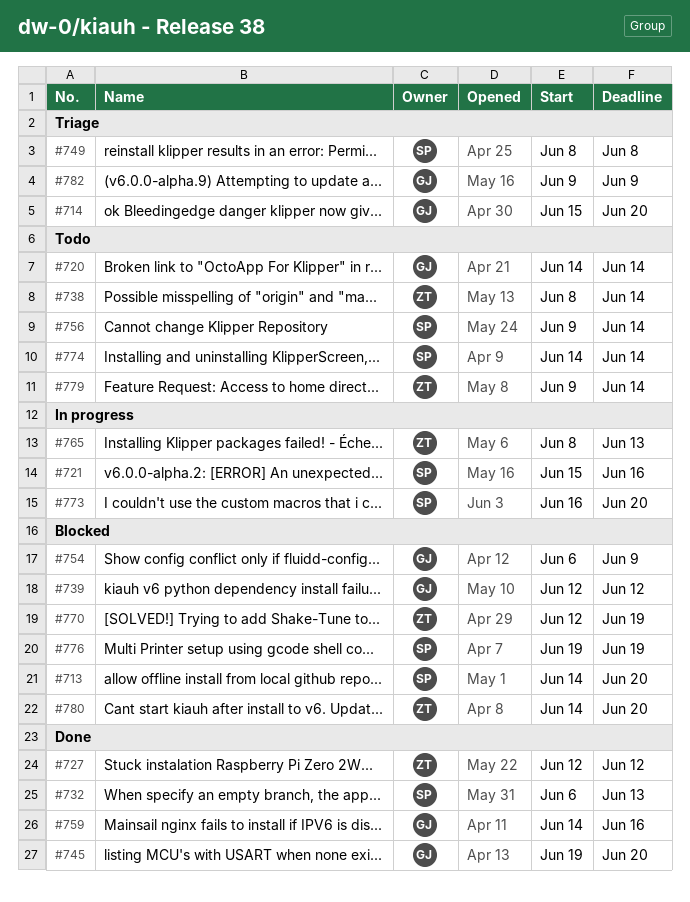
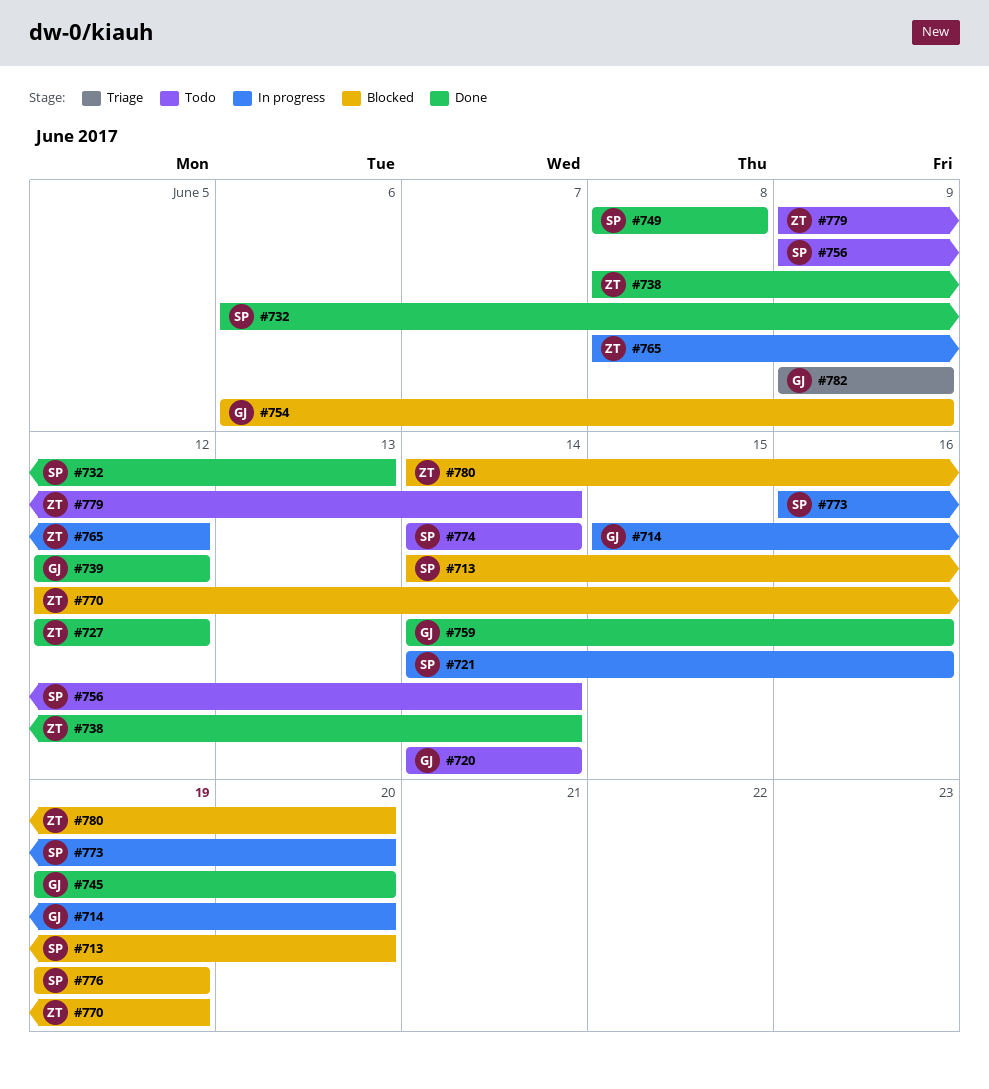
#714, status: Triage -> In progress
#721, start: Jun 15 -> Jun 14
#738, status: Todo -> Done
#739, status: Blocked -> Done
#749, status: Triage -> Done
#765, due: Jun 13 -> Jun 12

